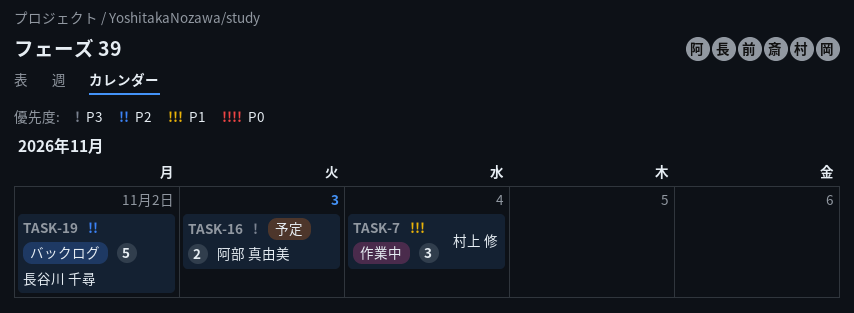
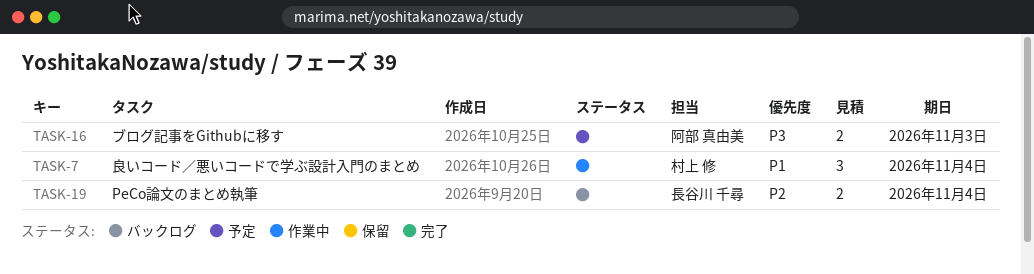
TASK-19, estimate: 5 -> 2
TASK-19, due: Nov 2 -> Nov 4

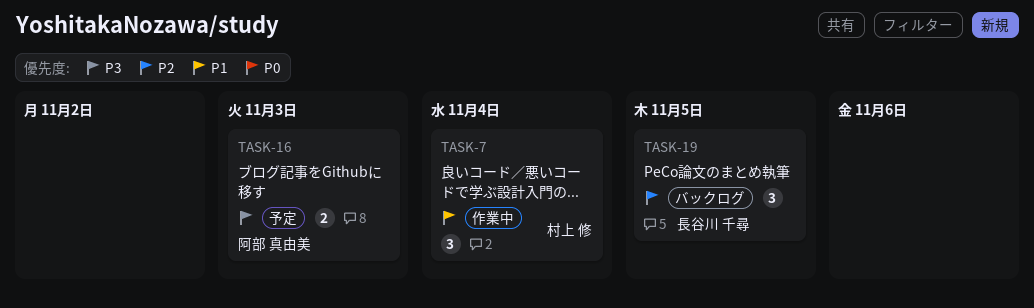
TASK-19, estimate: 2 -> 3
TASK-19, due: Nov 4 -> Nov 5

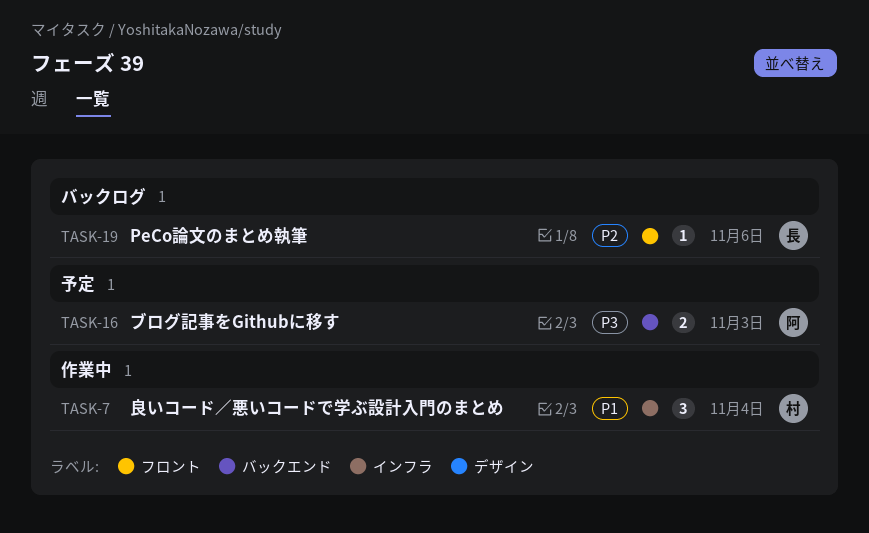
TASK-19, estimate: 3 -> 1
TASK-19, due: Nov 5 -> Nov 6

